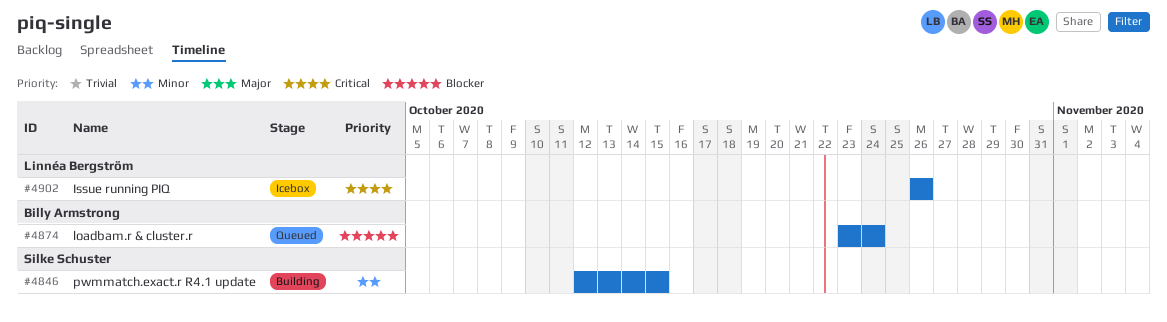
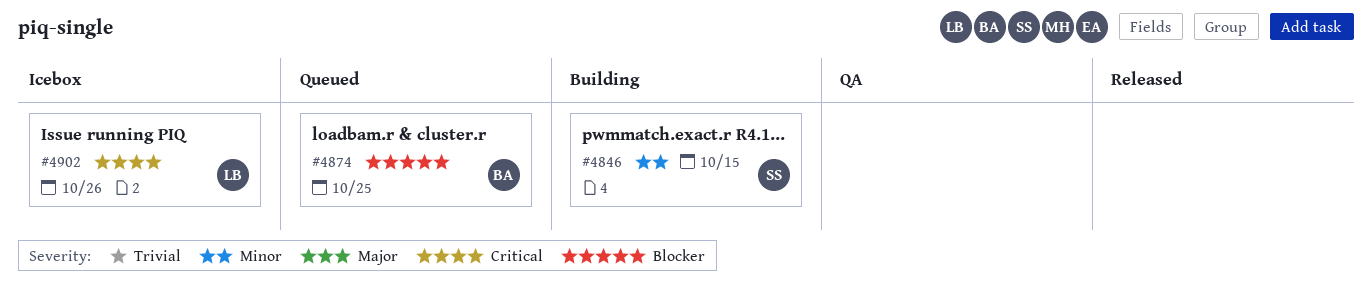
#4874, due: Oct 24 -> Oct 25

